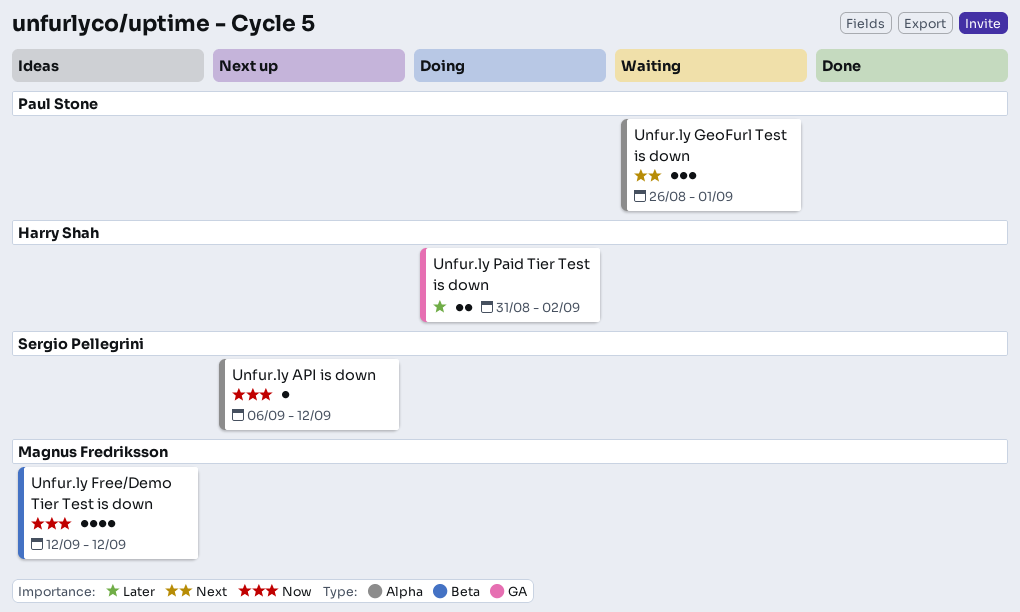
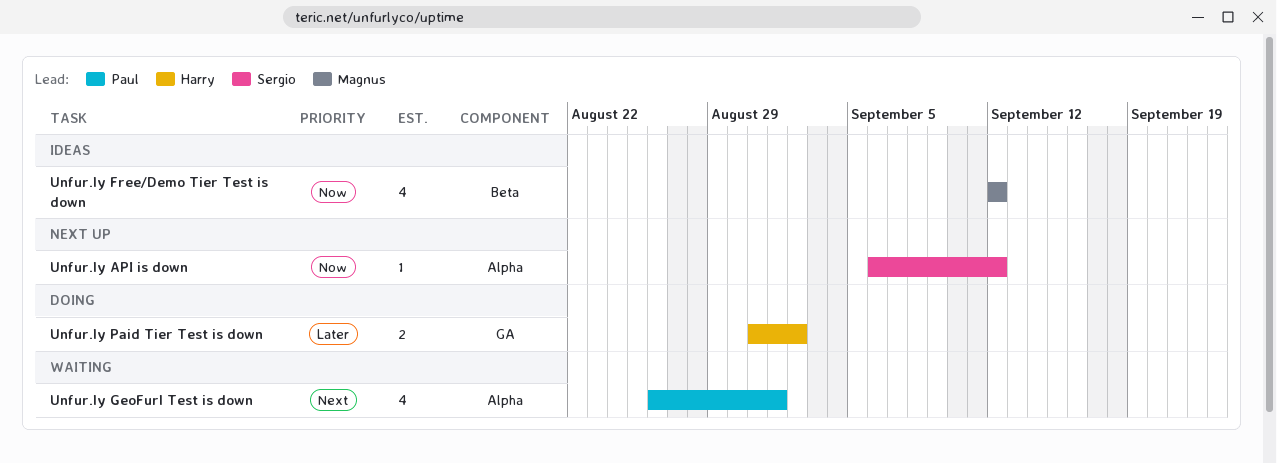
Unfur.ly GeoFurl Test is down, estimate: 3 -> 4

